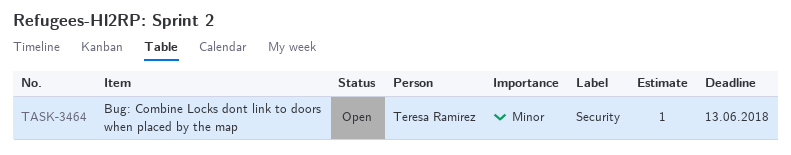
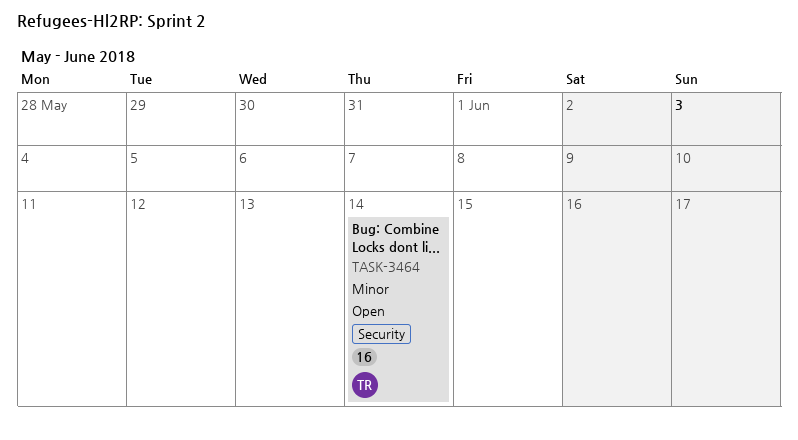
TASK-3464, estimate: 1 -> 16
TASK-3464, due: Jun 13 -> Jun 14

